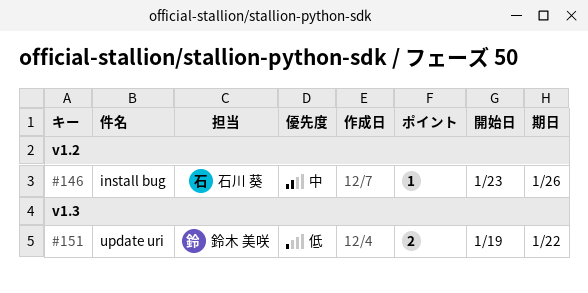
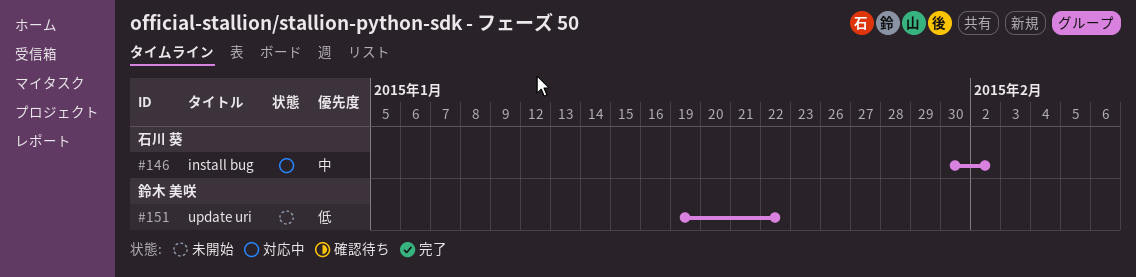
#146, start: Jan 23 -> Jan 30
#146, due: Jan 26 -> Feb 2

